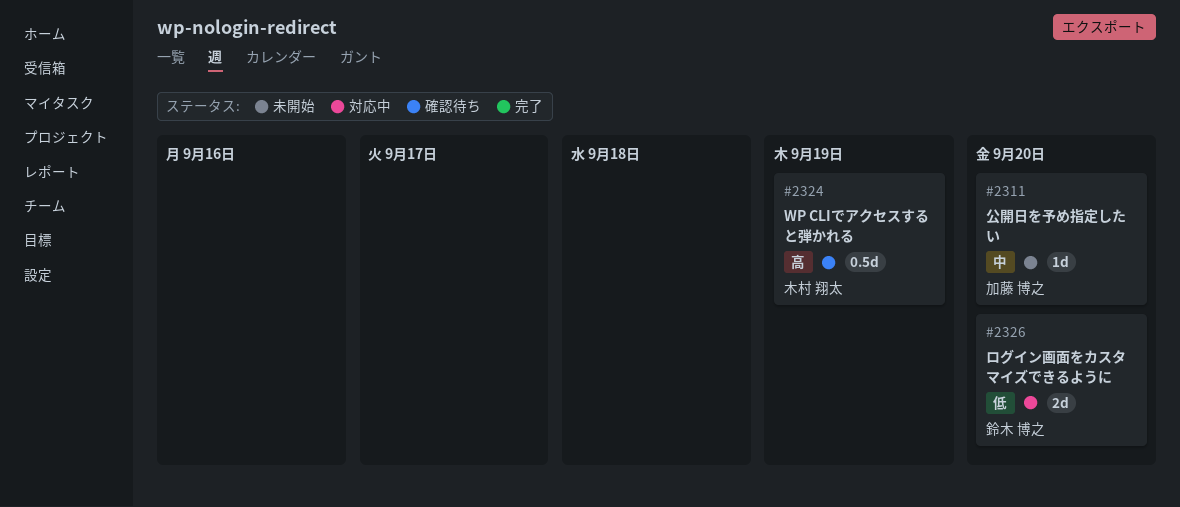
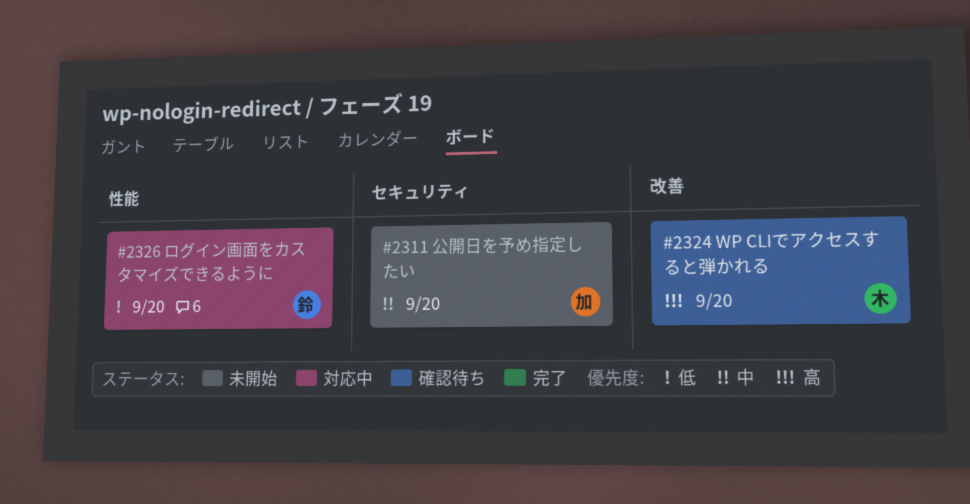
#2324, due: Sep 19 -> Sep 20

